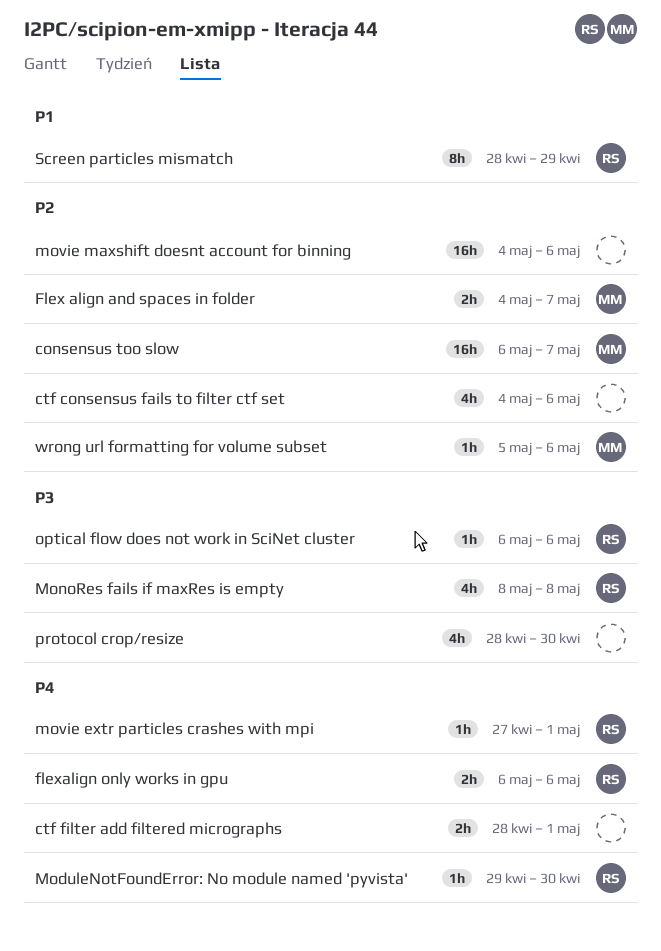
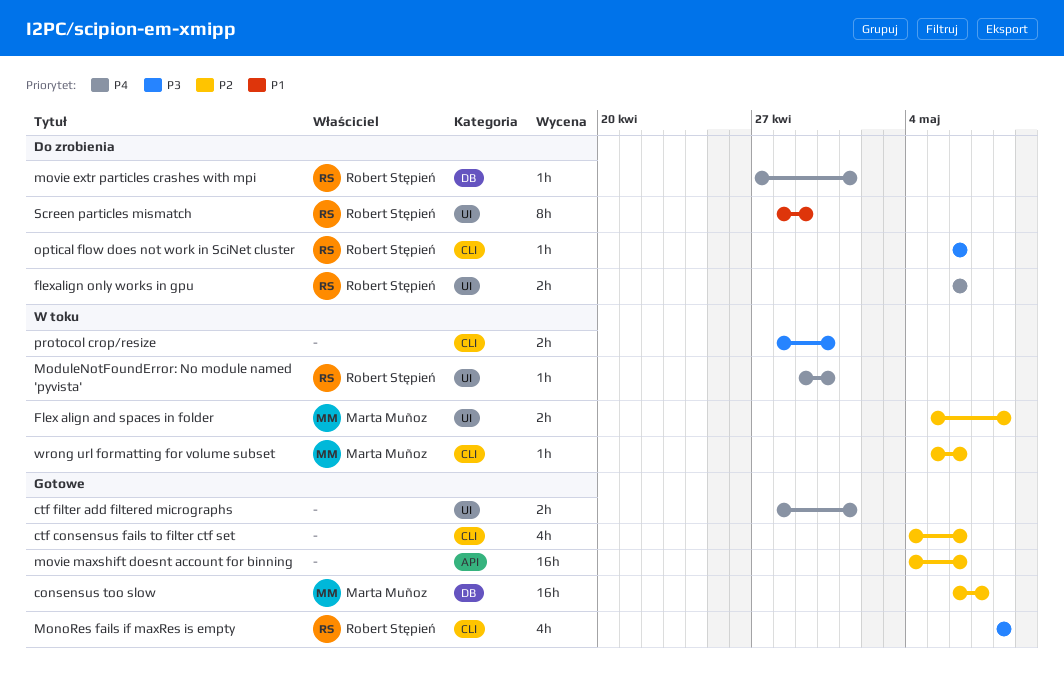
Flex align and spaces in folder, start: May 4 -> May 5
Flex align and spaces in folder, due: May 7 -> May 8
protocol crop/resize, estimate: 4h -> 2h

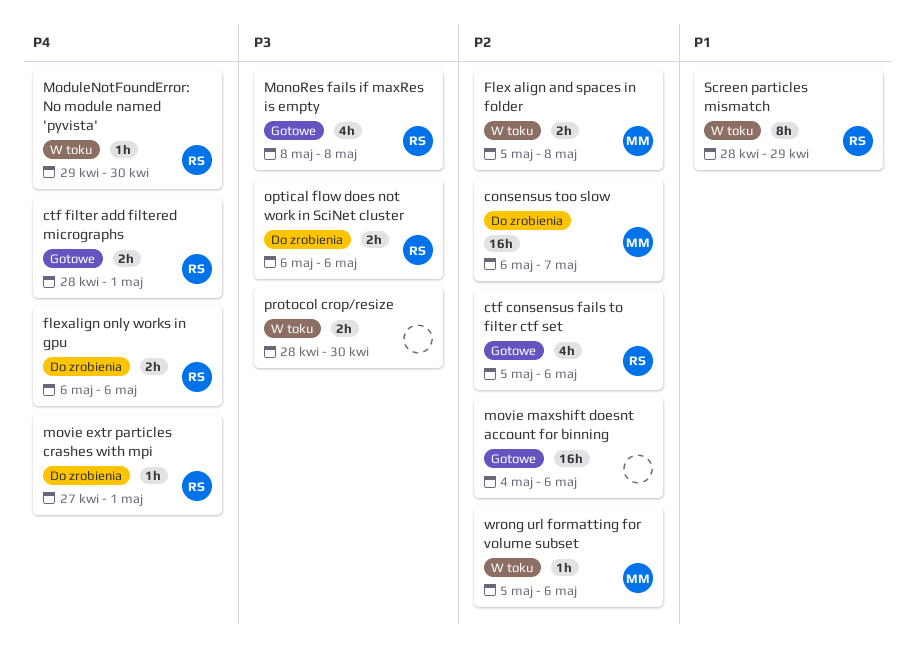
consensus too slow, status: Gotowe -> Do zrobienia
ctf consensus fails to filter ctf set, owner: none -> Robert Stępień
ctf consensus fails to filter ctf set, start: May 4 -> May 5
ctf filter add filtered micrographs, owner: none -> Robert Stępień
optical flow does not work in SciNet cluster, estimate: 1h -> 2h
Screen particles mismatch, status: Do zrobienia -> W toku

